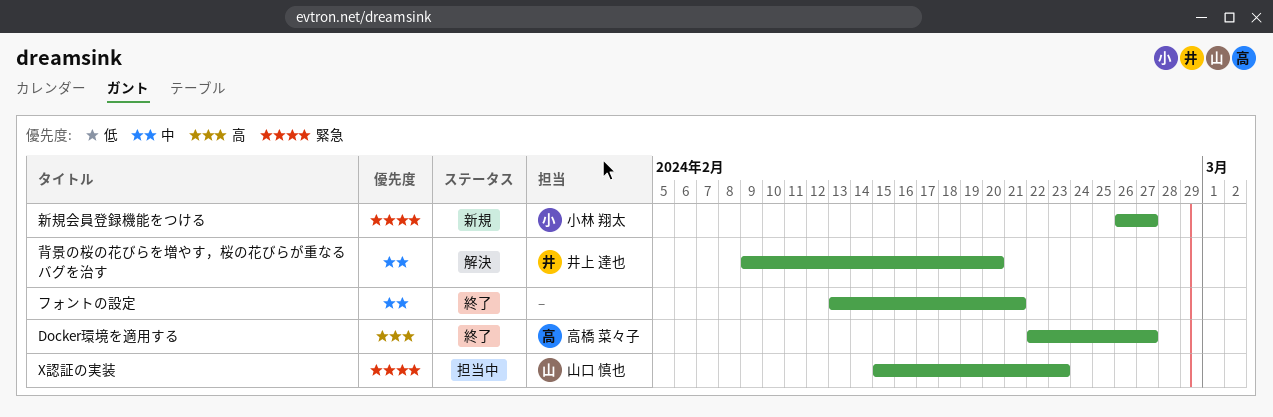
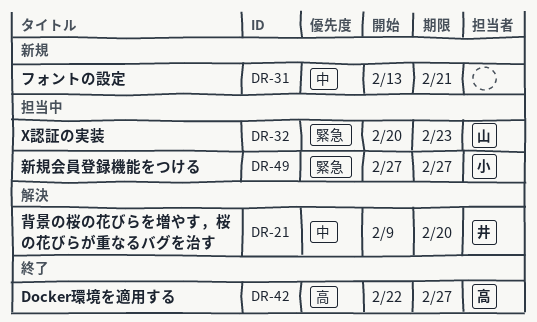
X認証の実装, start: Feb 15 -> Feb 20
フォントの設定, status: 終了 -> 新規
新規会員登録機能をつける, status: 新規 -> 担当中
新規会員登録機能をつける, start: Feb 26 -> Feb 27

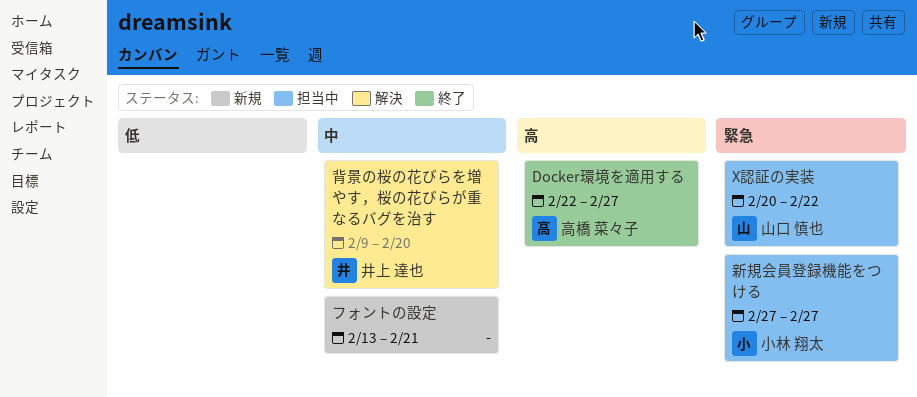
X認証の実装, due: Feb 23 -> Feb 22

